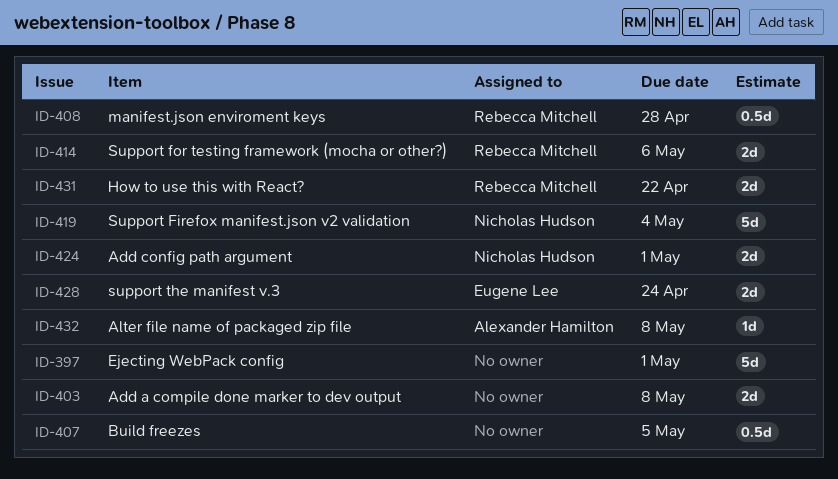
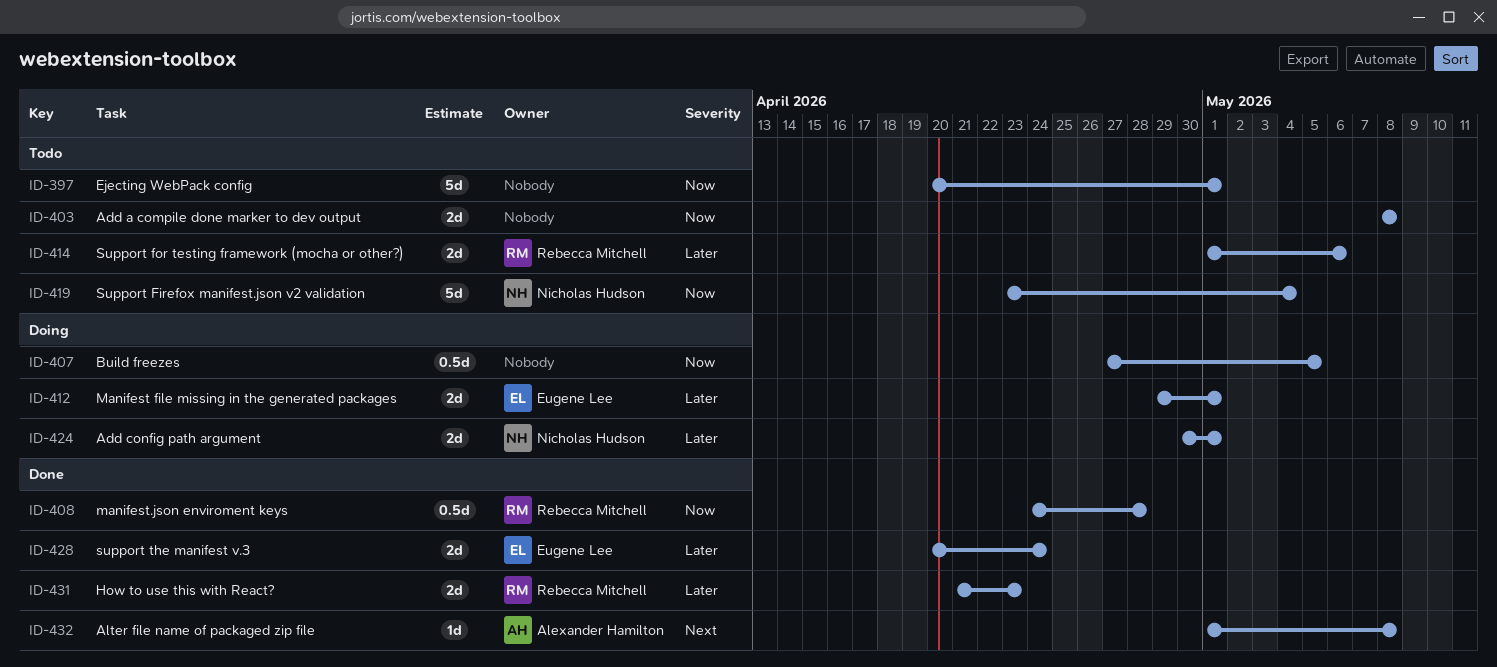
ID-412: none -> present
ID-431, due: Apr 22 -> Apr 23

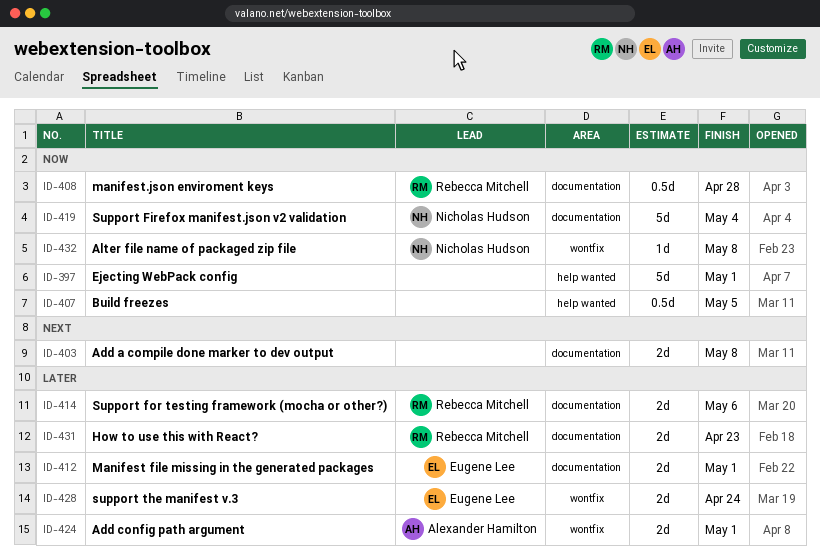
ID-403, priority: Now -> Next
ID-424, owner: Nicholas Hudson -> Alexander Hamilton
ID-432, owner: Alexander Hamilton -> Nicholas Hudson
ID-432, priority: Next -> Now

